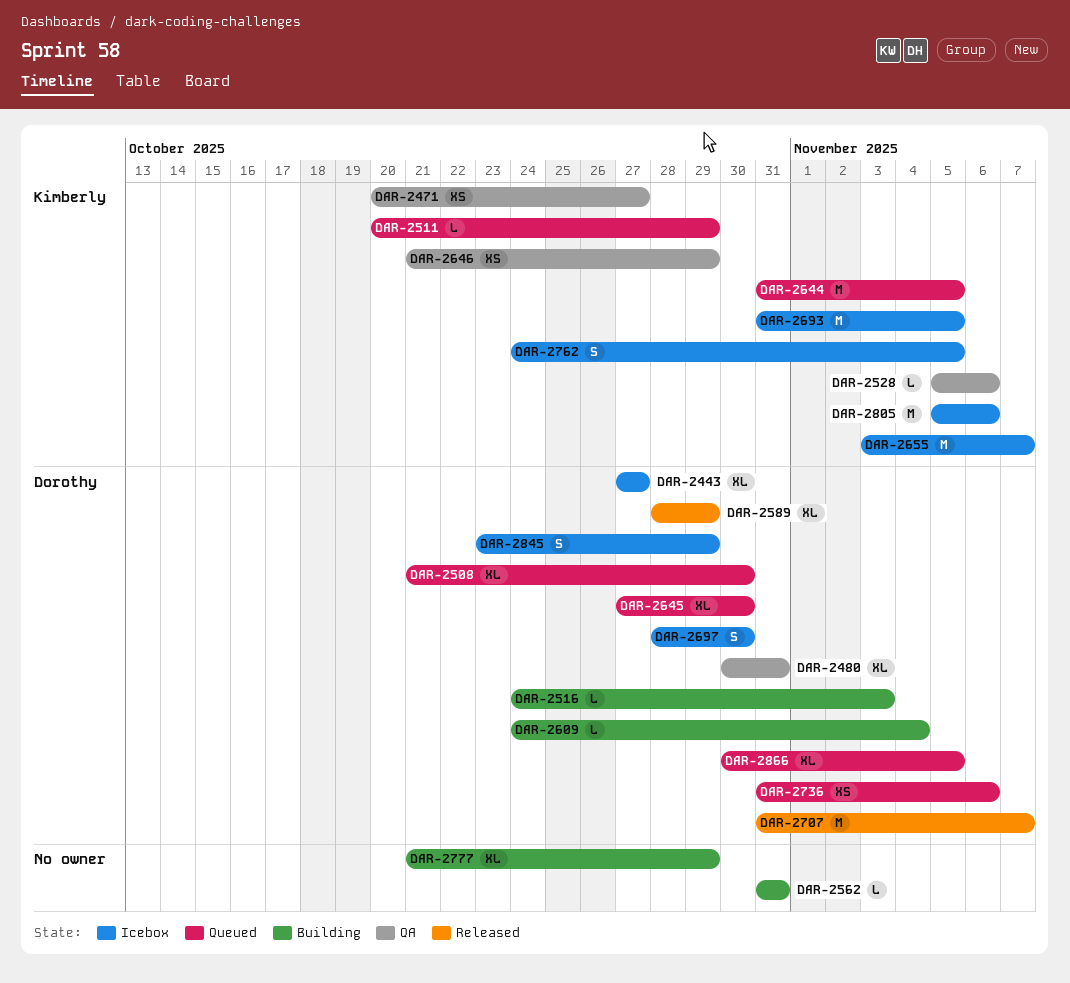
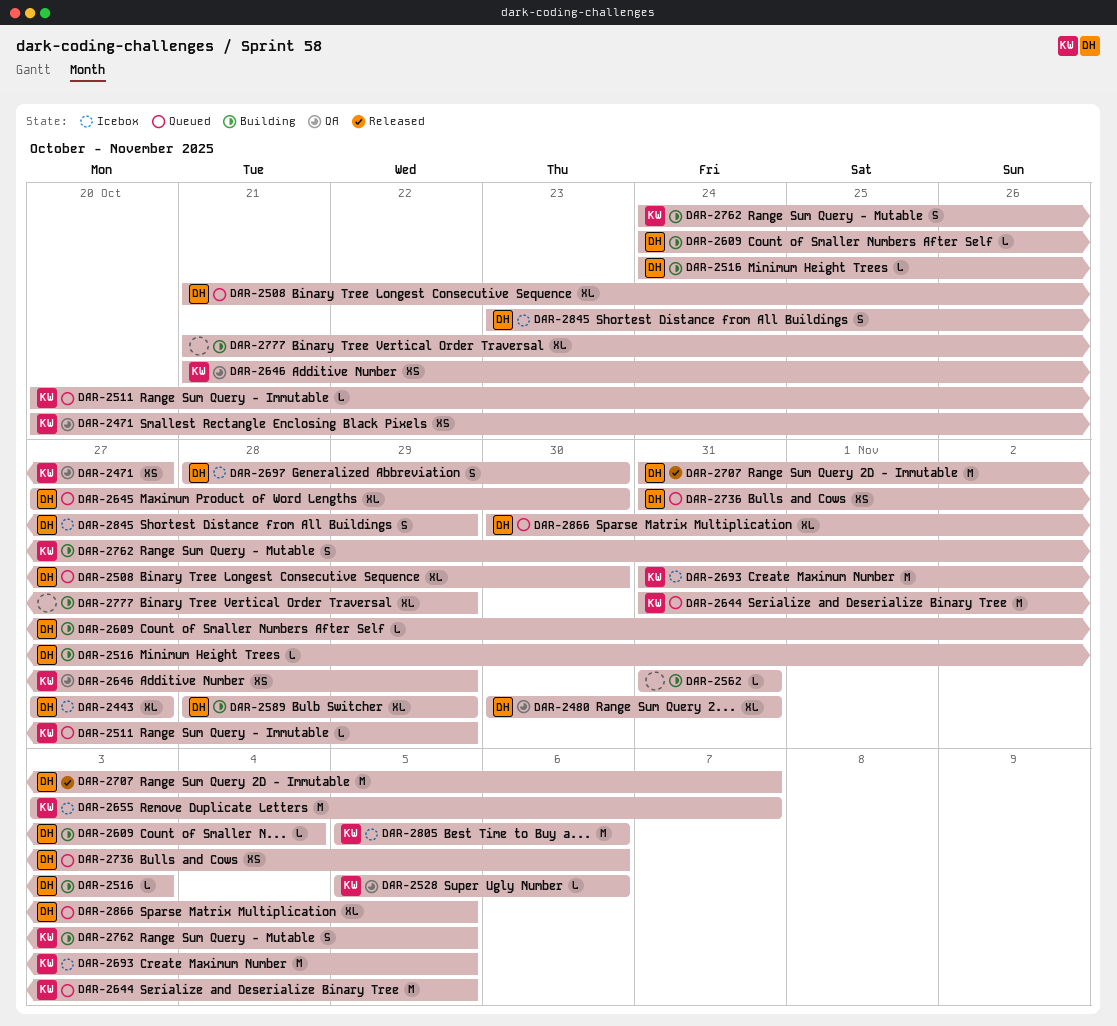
DAR-2589, status: Released -> Building
DAR-2762, status: Icebox -> Building

